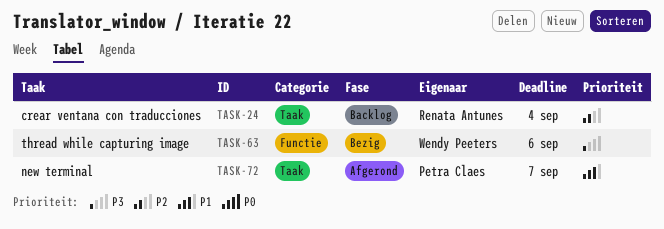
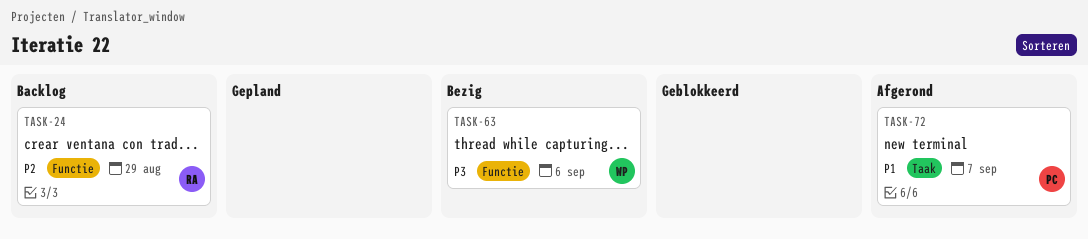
TASK-24, label: Taak -> Functie
TASK-24, due: Sep 4 -> Aug 29

